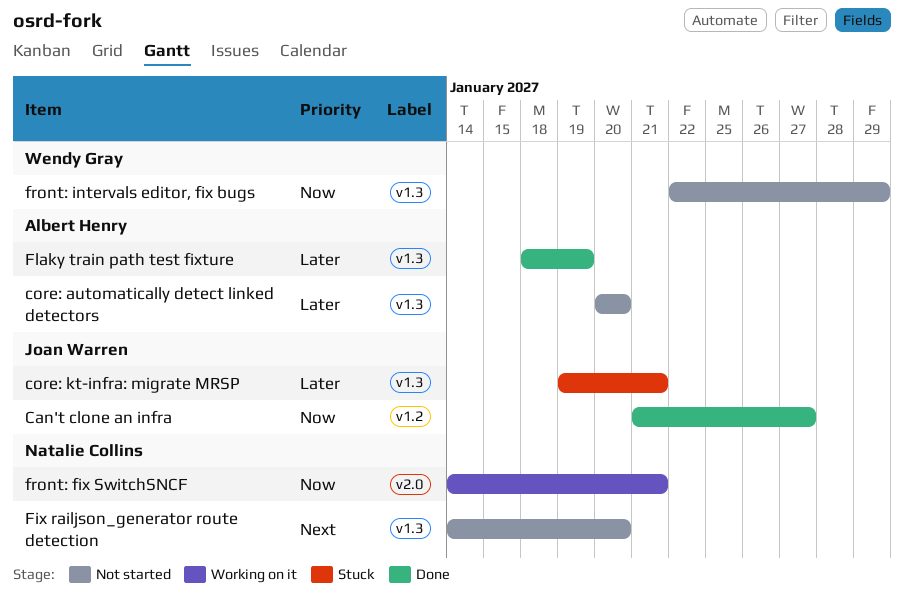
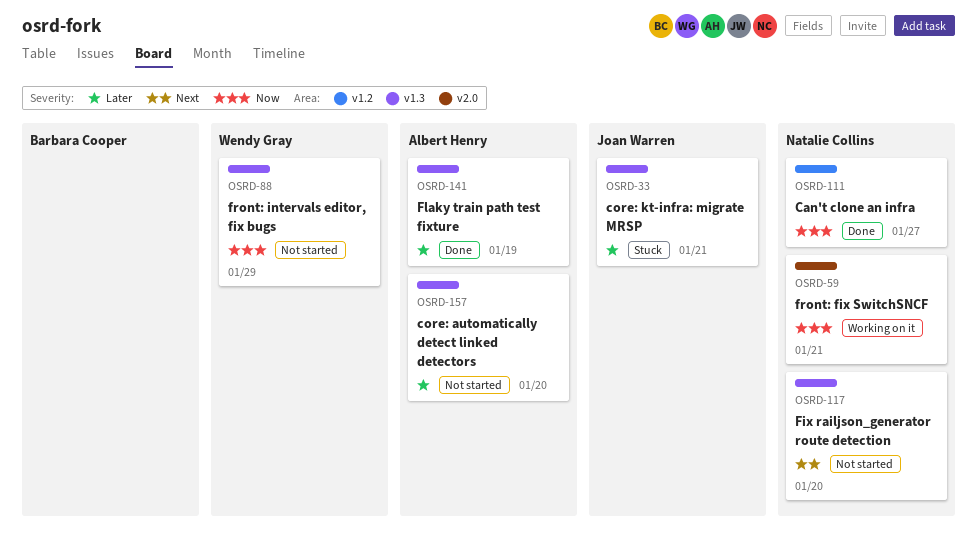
Can't clone an infra, owner: Joan Warren -> Natalie Collins

